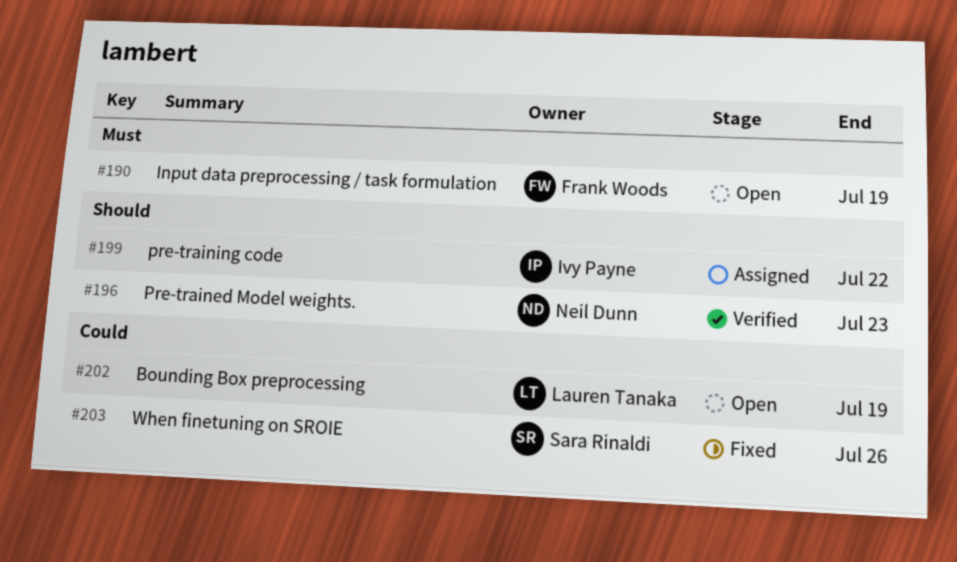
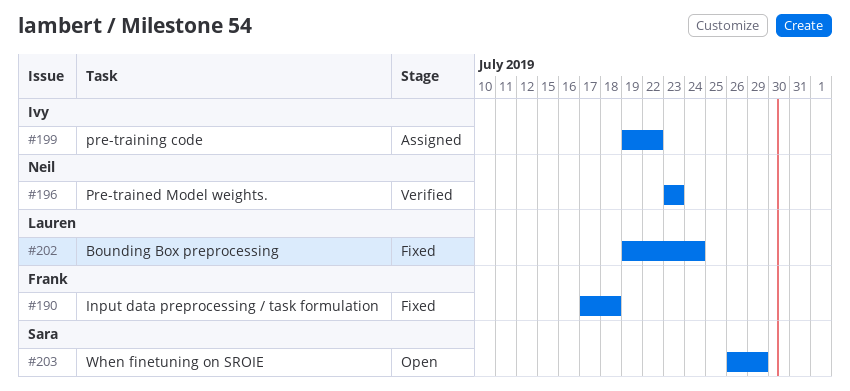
#190, status: Open -> Fixed
#190, due: Jul 19 -> Jul 18
#202, status: Open -> Fixed
#202, due: Jul 19 -> Jul 24
#203, status: Fixed -> Open
#203, due: Jul 26 -> Jul 29

